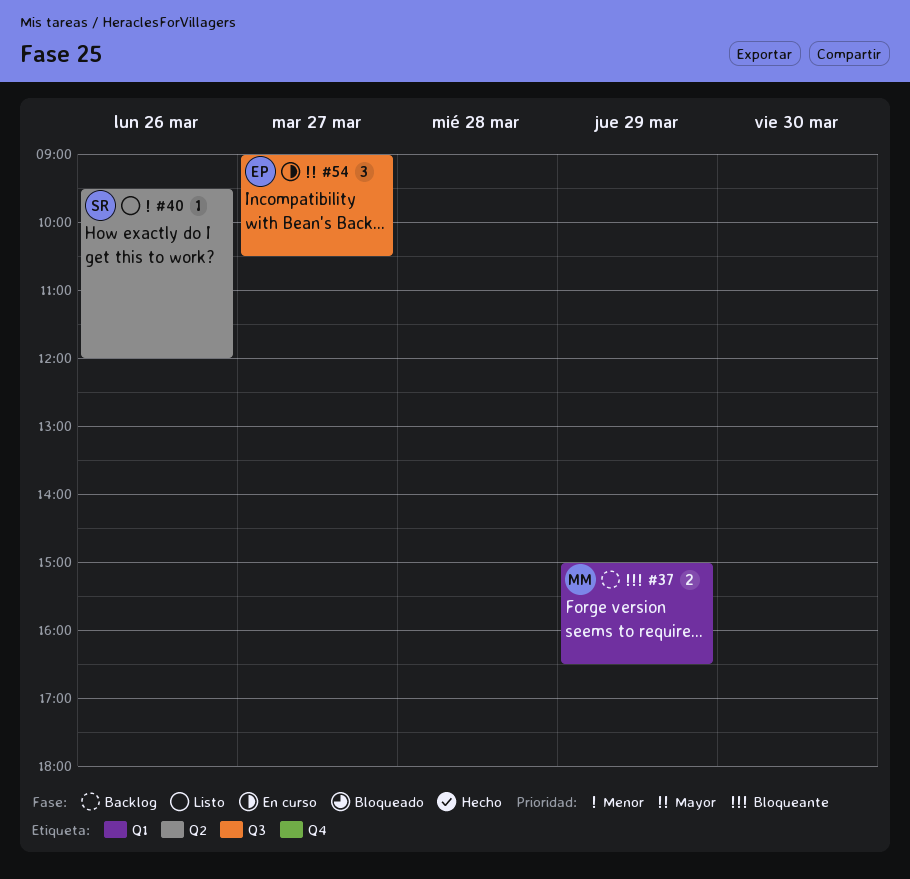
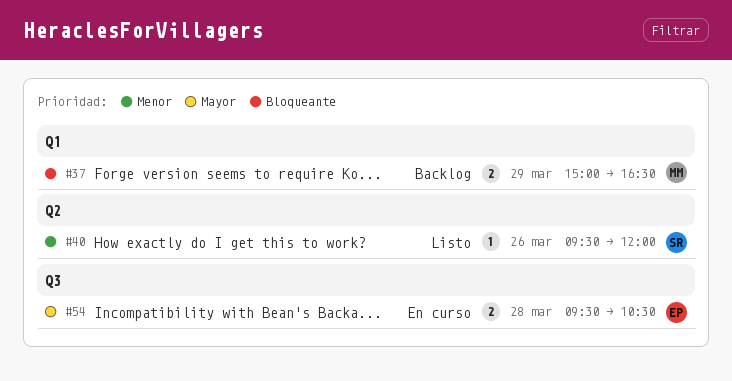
#54, estimate: 3 -> 2
#54, day: Mar 27 -> Mar 28
#54, begins: 09:00 -> 09:30

